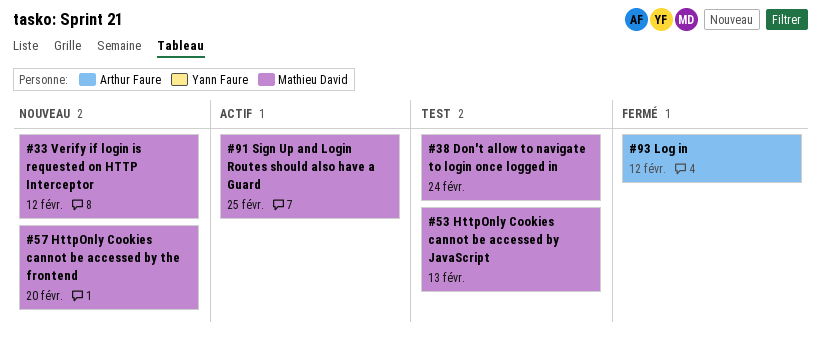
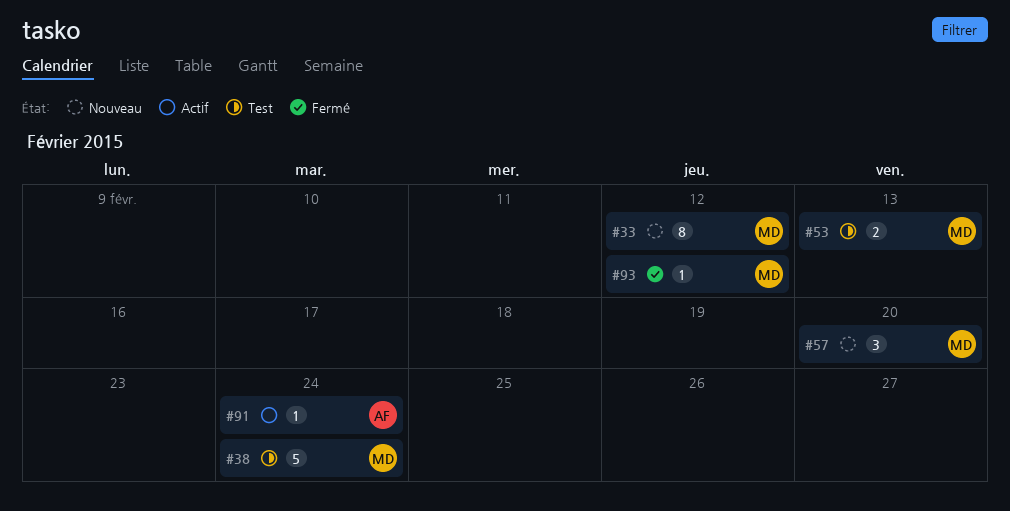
#91, owner: Mathieu David -> Arthur Faure
#91, due: Feb 25 -> Feb 24
#93, owner: Arthur Faure -> Mathieu David

